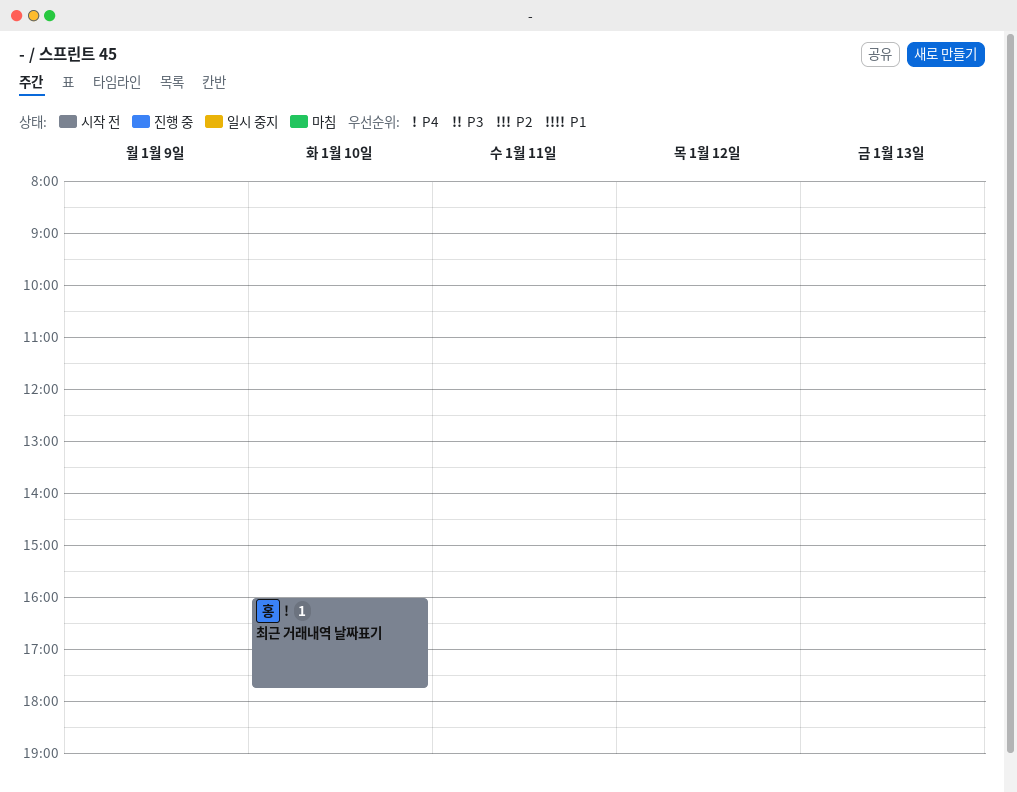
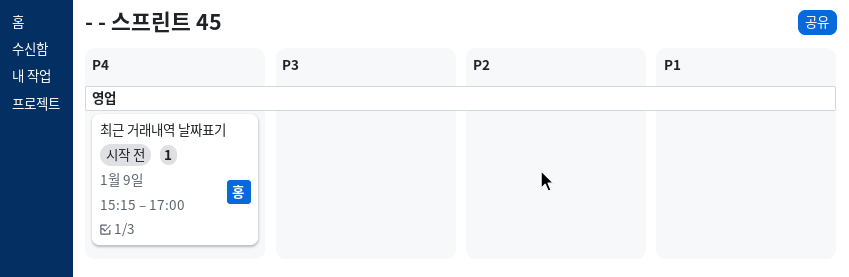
최근 거래내역 날짜표기, day: Jan 10 -> Jan 9
최근 거래내역 날짜표기, begins: 16:00 -> 15:15
최근 거래내역 날짜표기, ends: 17:45 -> 17:00

